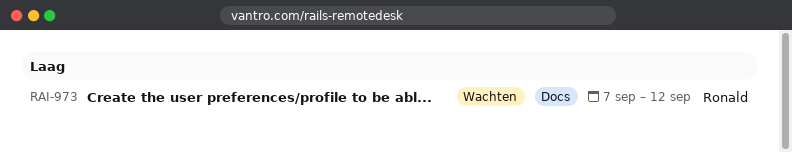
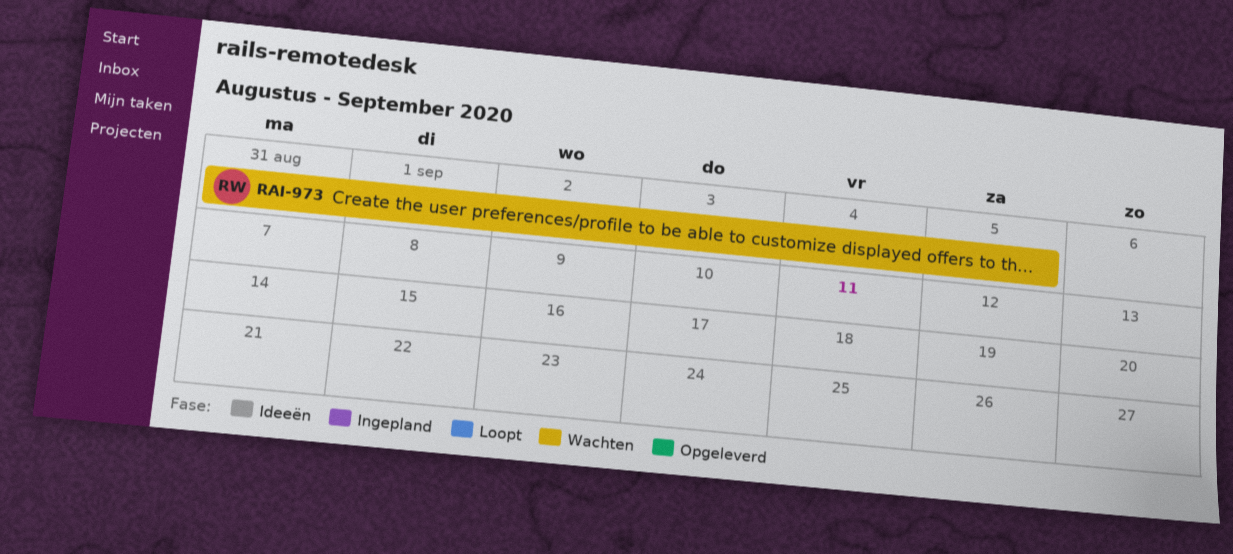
RAI-973, start: Sep 7 -> Aug 31
RAI-973, due: Sep 12 -> Sep 5

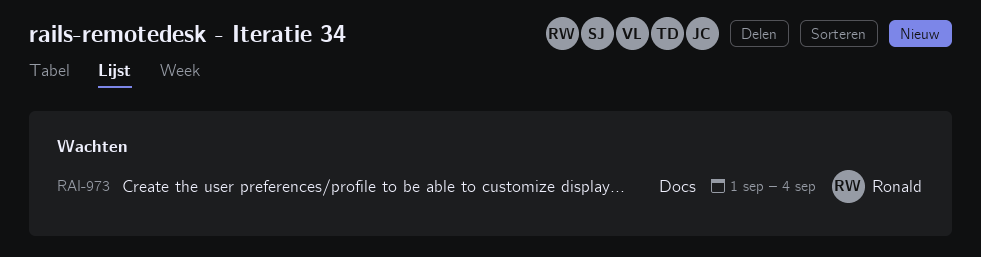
RAI-973, start: Aug 31 -> Sep 1
RAI-973, due: Sep 5 -> Sep 4

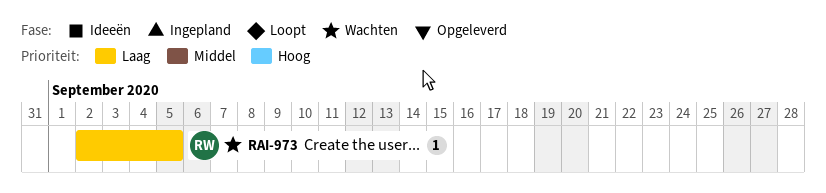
RAI-973, start: Sep 1 -> Sep 2
RAI-973, due: Sep 4 -> Sep 5

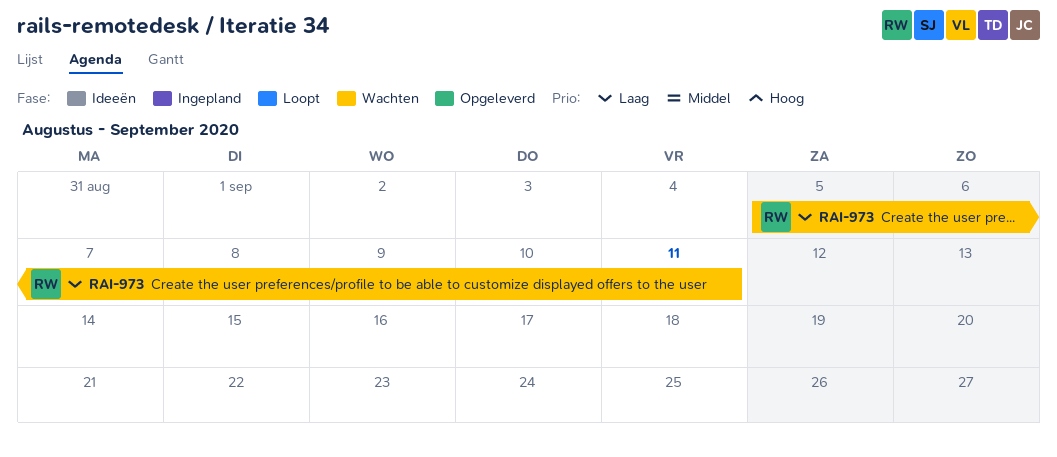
RAI-973, start: Sep 2 -> Sep 5
RAI-973, due: Sep 5 -> Sep 11

